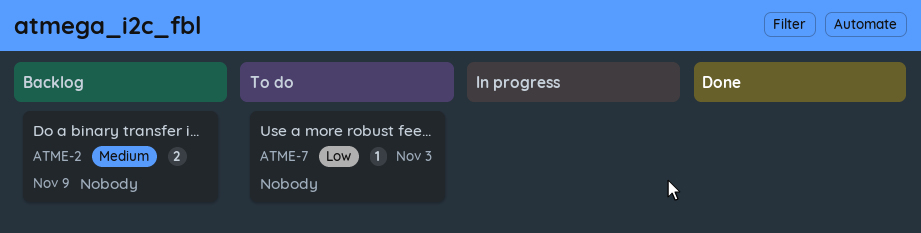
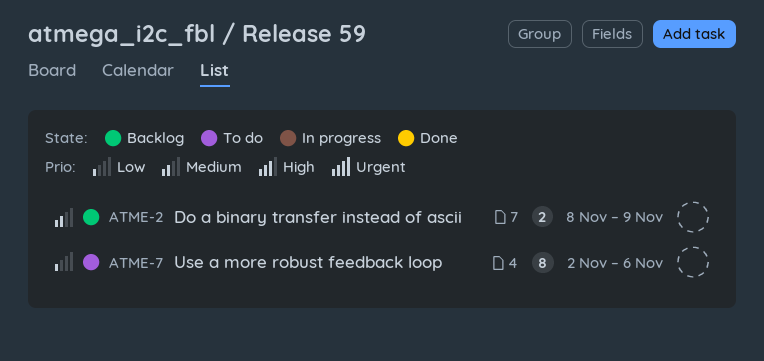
ATME-7, estimate: 1 -> 8
ATME-7, due: Nov 3 -> Nov 6

